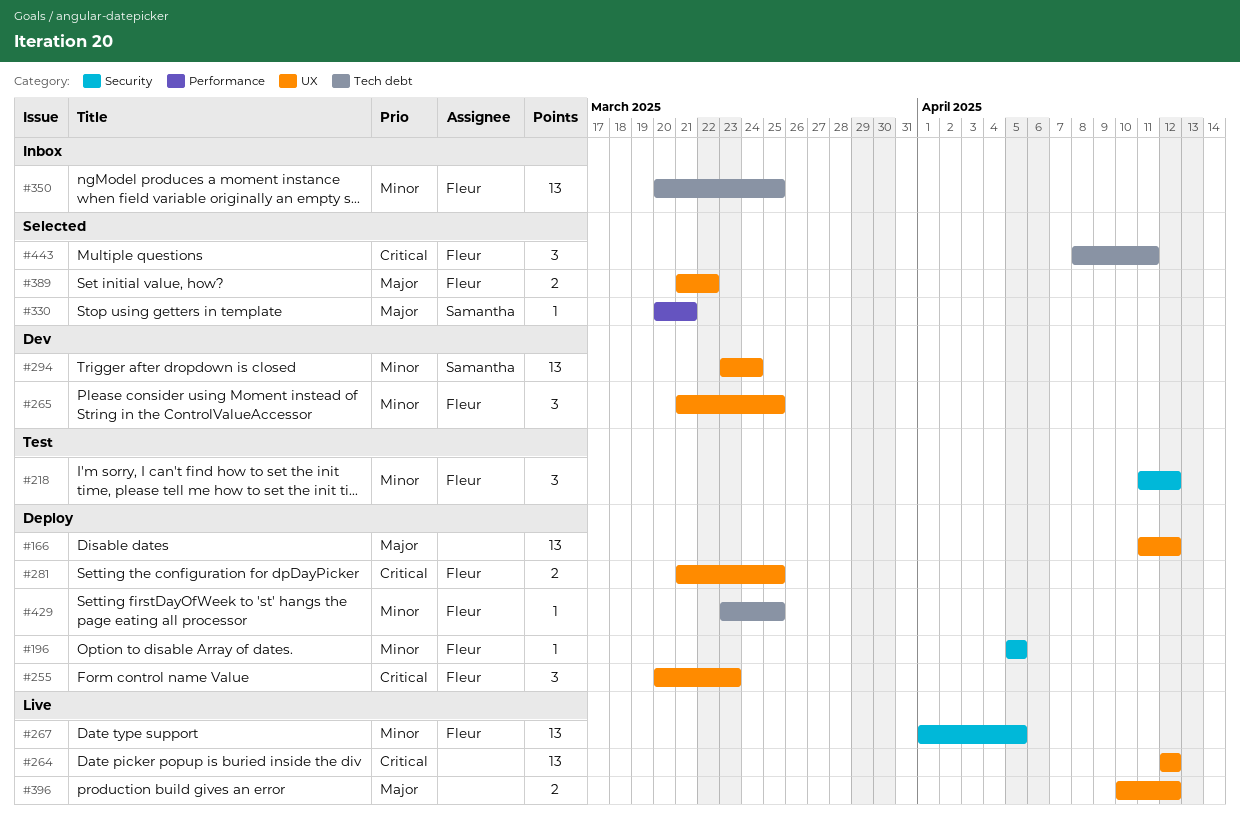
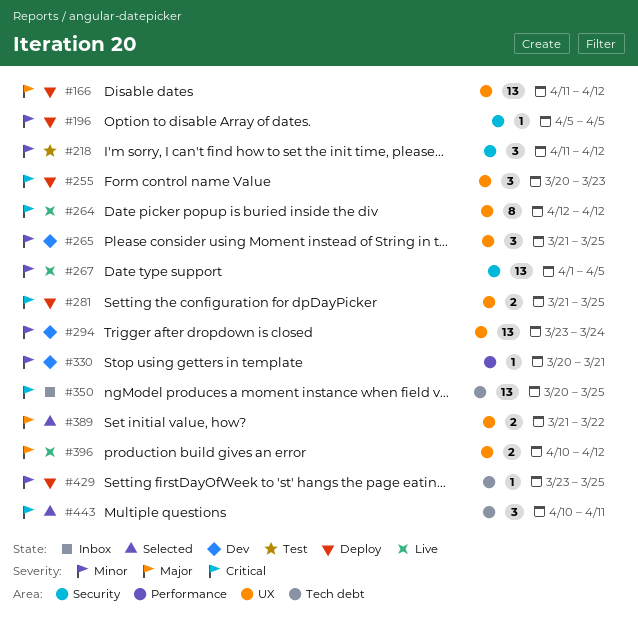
#264, estimate: 13 -> 8
#330, status: Selected -> Dev
#330, priority: Major -> Minor
#350, priority: Minor -> Critical
#443, start: Apr 8 -> Apr 10

